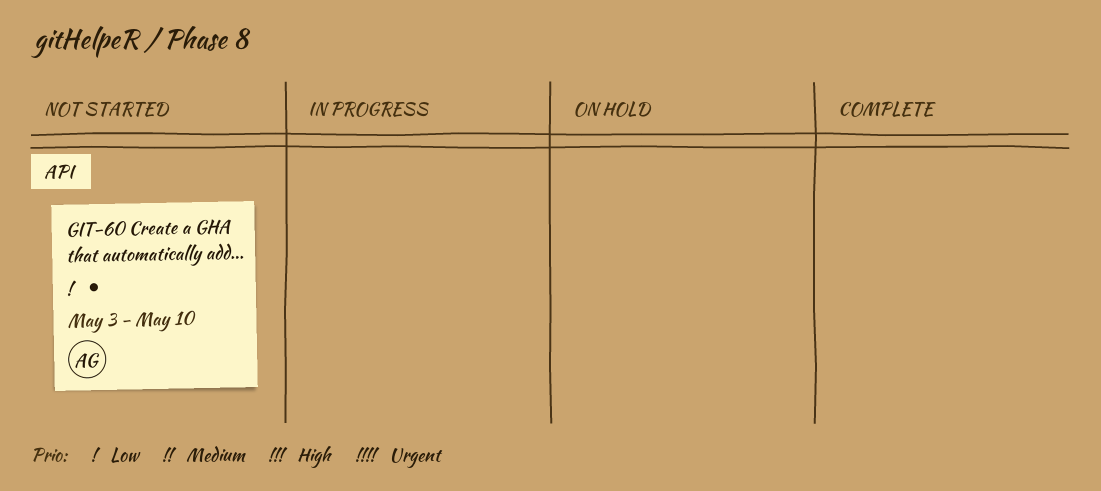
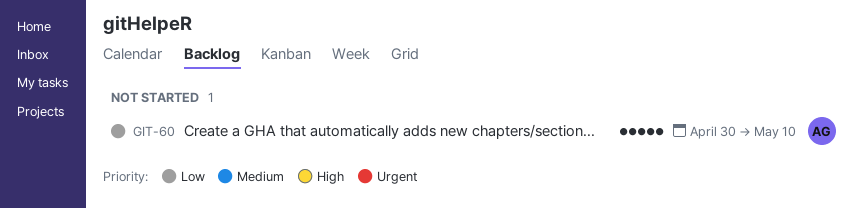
GIT-60, estimate: 1 -> 5
GIT-60, start: May 3 -> Apr 30

